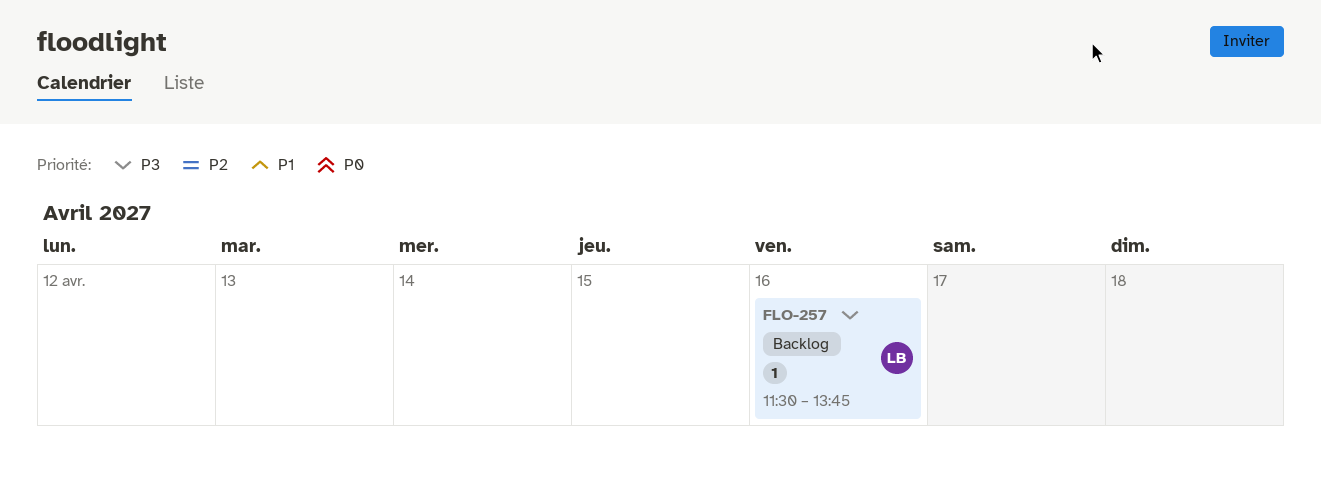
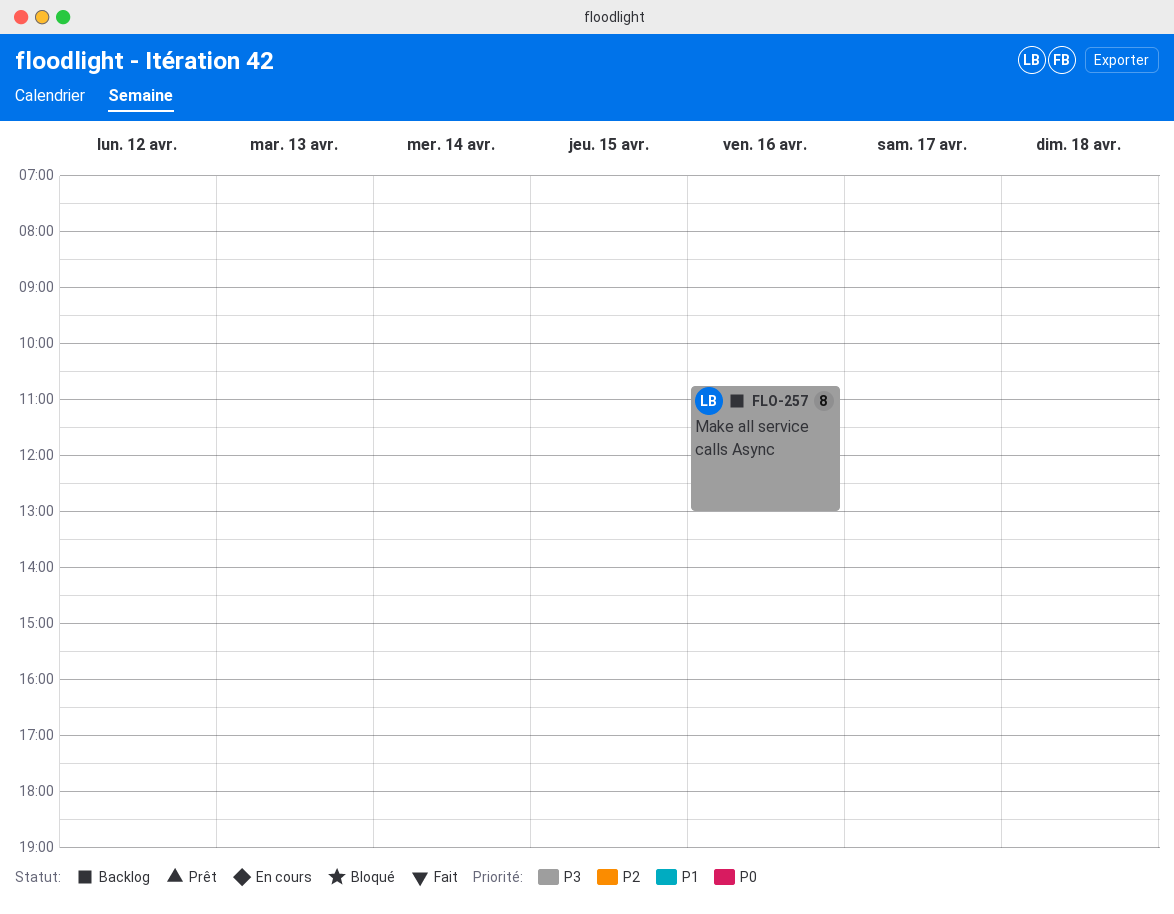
FLO-257, estimate: 1 -> 8
FLO-257, begins: 11:30 -> 10:45
FLO-257, ends: 13:45 -> 13:00

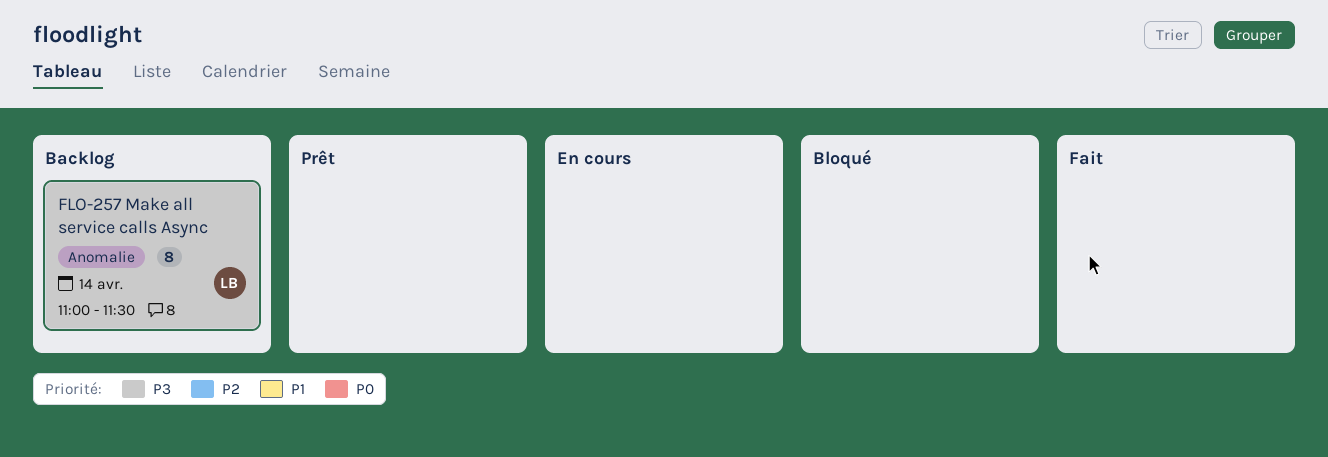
FLO-257, day: Apr 16 -> Apr 14
FLO-257, begins: 10:45 -> 11:00
FLO-257, ends: 13:00 -> 11:30

